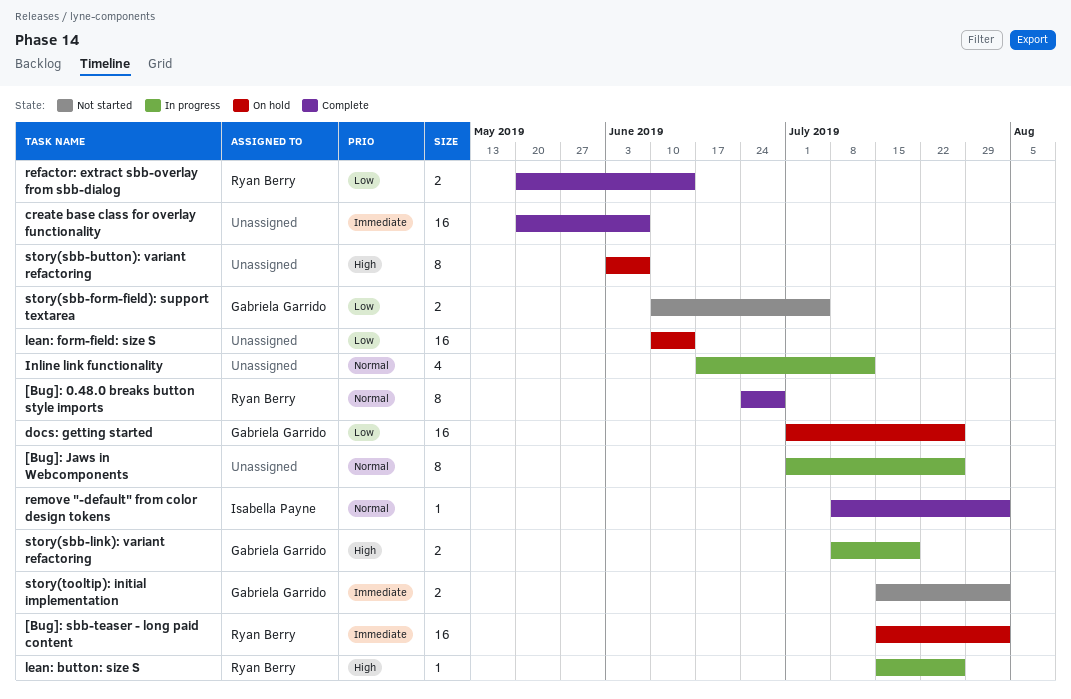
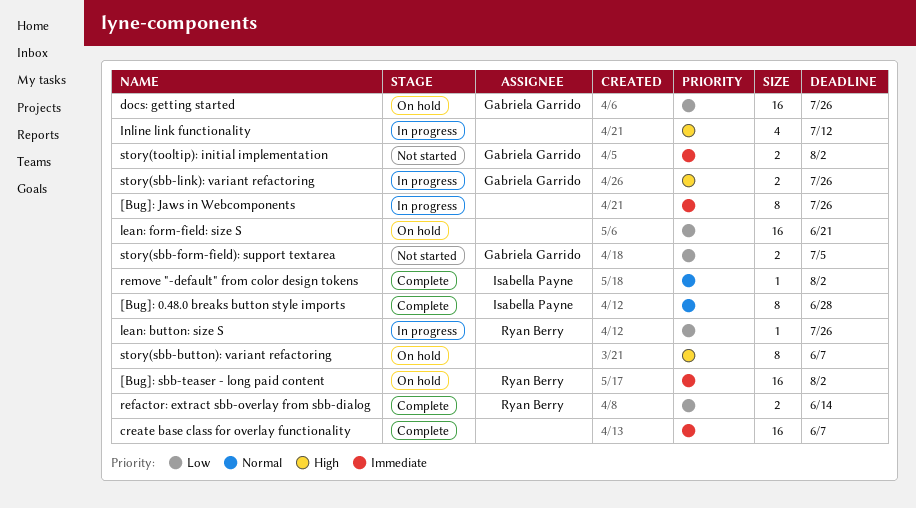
[Bug]: 0.48.0 breaks button style imports, owner: Ryan Berry -> Isabella Payne
[Bug]: Jaws in Webcomponents, priority: Normal -> Immediate
Inline link functionality, priority: Normal -> High
lean: button: size S, priority: High -> Low
lean: form-field: size S, due: Jun 14 -> Jun 21
story(sbb-link): variant refactoring, due: Jul 19 -> Jul 26

